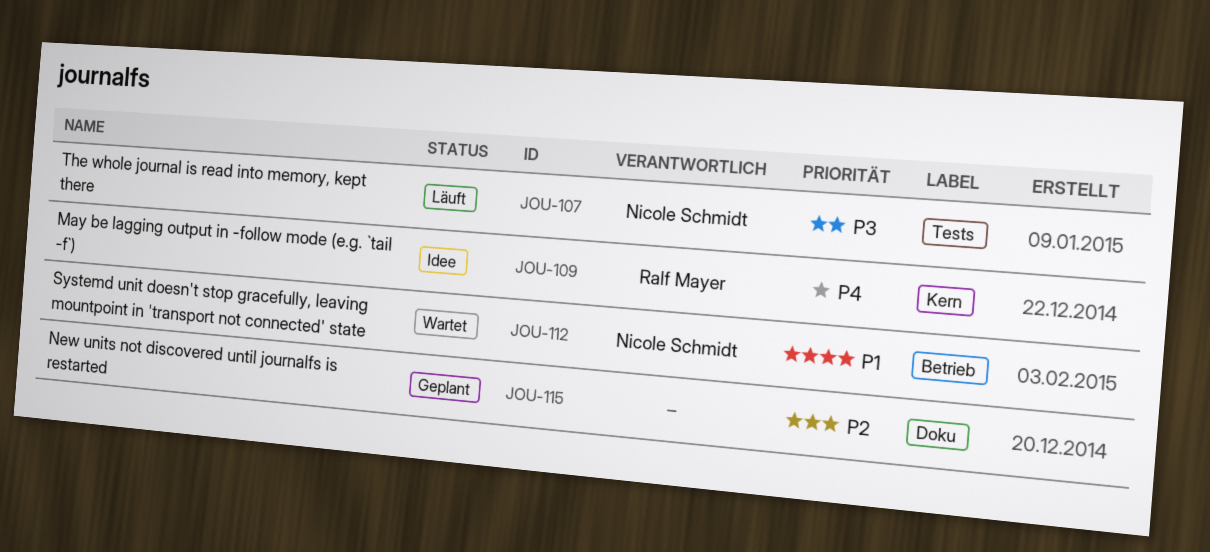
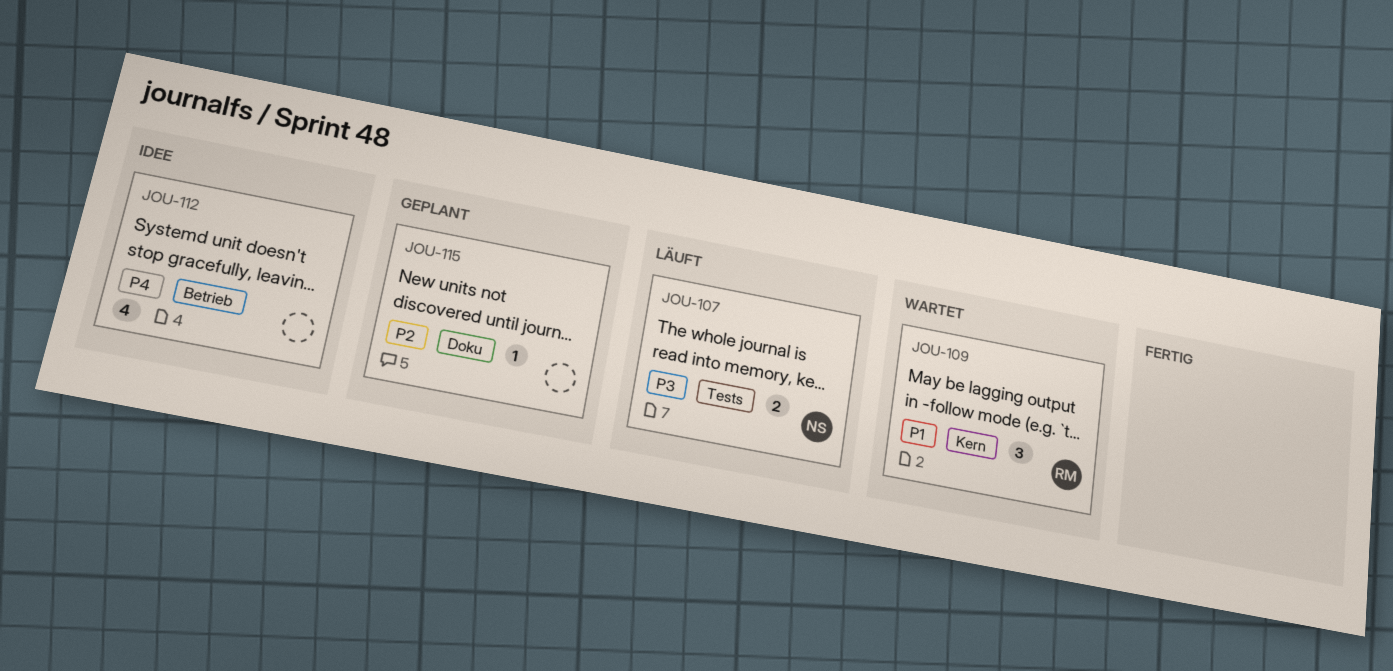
JOU-109, status: Idee -> Wartet
JOU-109, priority: P4 -> P1
JOU-112, status: Wartet -> Idee
JOU-112, owner: Nicole Schmidt -> none
JOU-112, priority: P1 -> P4

